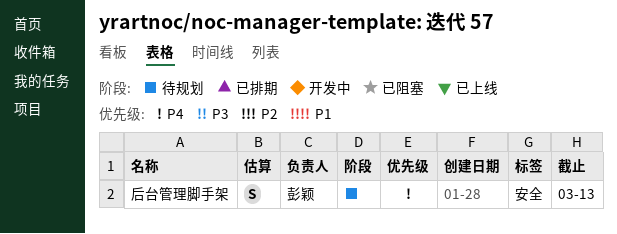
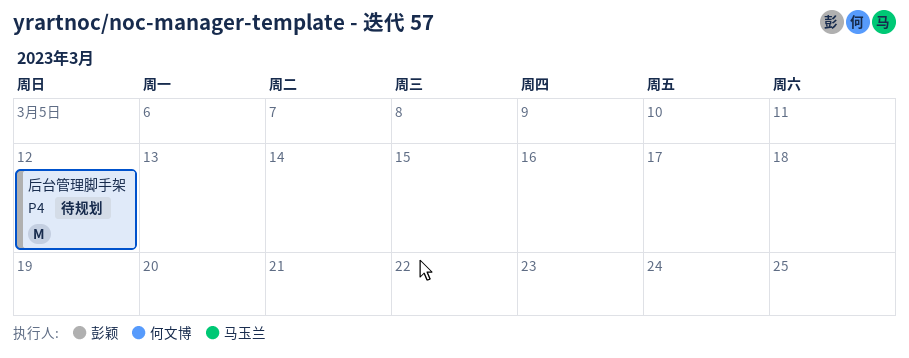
后台管理脚手架, estimate: S -> M
后台管理脚手架, due: Mar 13 -> Mar 12

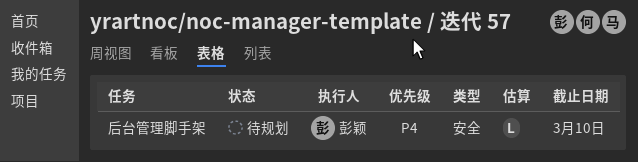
后台管理脚手架, estimate: M -> L
后台管理脚手架, due: Mar 12 -> Mar 10

